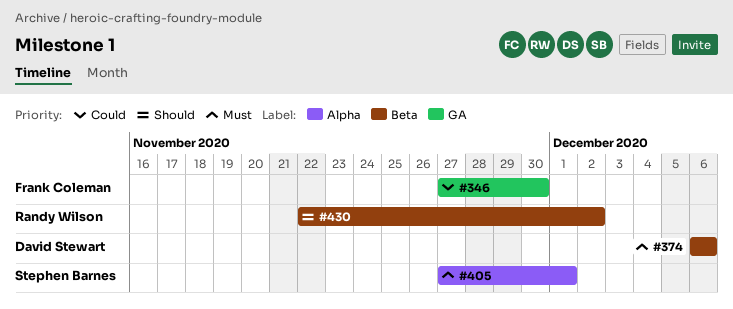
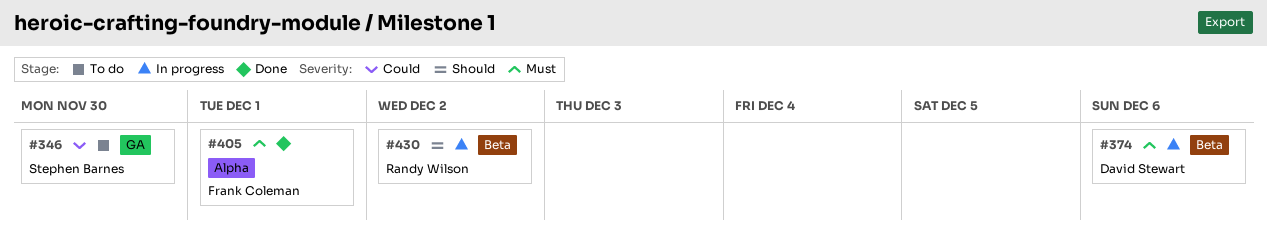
#346, owner: Frank Coleman -> Stephen Barnes
#405, owner: Stephen Barnes -> Frank Coleman

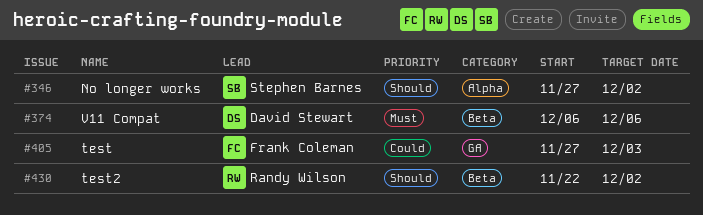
#346, priority: Could -> Should
#346, label: GA -> Alpha
#346, due: Nov 30 -> Dec 2
#405, priority: Must -> Could
#405, label: Alpha -> GA
#405, due: Dec 1 -> Dec 3

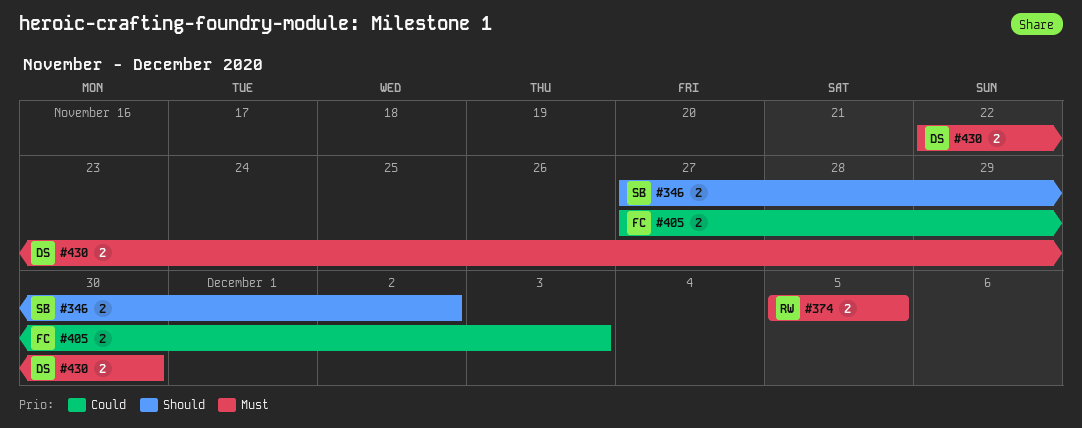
#374, owner: David Stewart -> Randy Wilson
#374, start: Dec 6 -> Dec 5
#374, due: Dec 6 -> Dec 5
#430, owner: Randy Wilson -> David Stewart
#430, priority: Should -> Must
#430, due: Dec 2 -> Nov 30

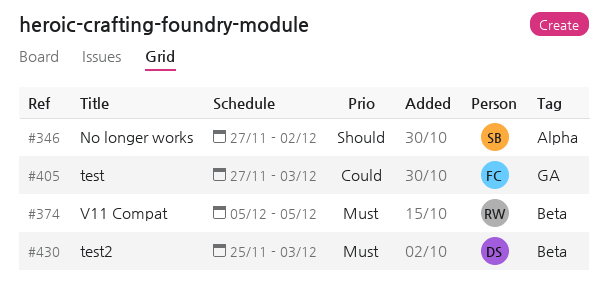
#430, start: Nov 22 -> Nov 25
#430, due: Nov 30 -> Dec 3

